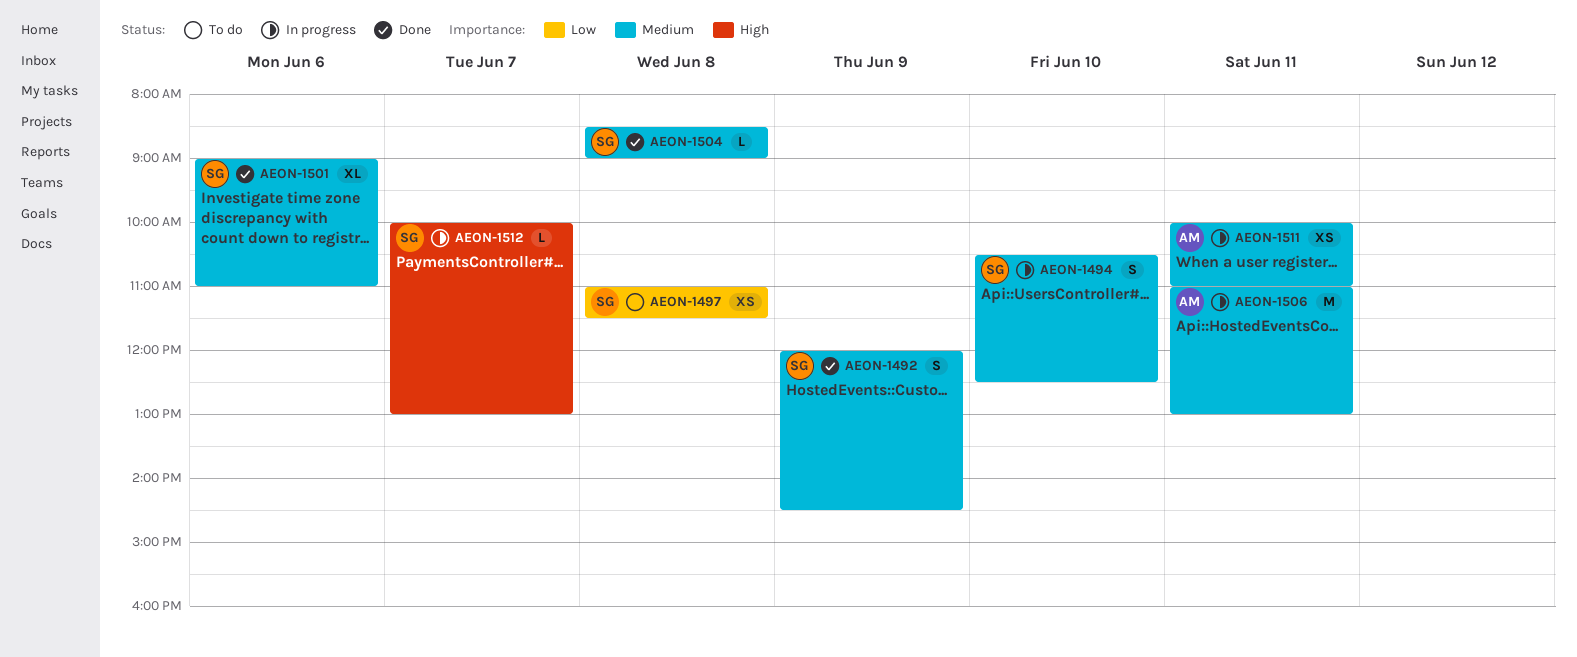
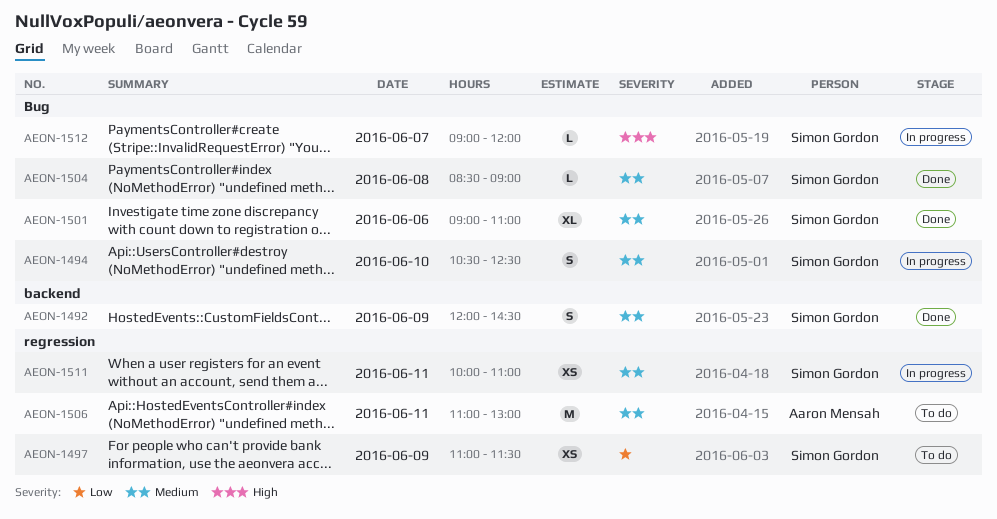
AEON-1497, day: Jun 8 -> Jun 9
AEON-1506, status: In progress -> To do
AEON-1511, owner: Aaron Mensah -> Simon Gordon
AEON-1512, begins: 10:00 -> 09:00
AEON-1512, ends: 13:00 -> 12:00

